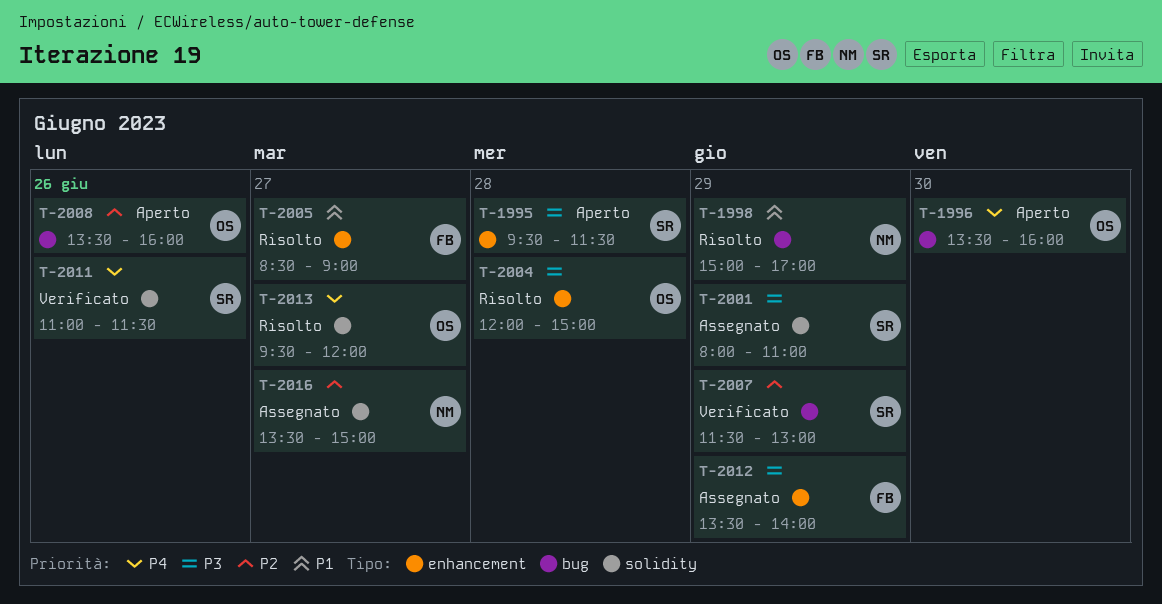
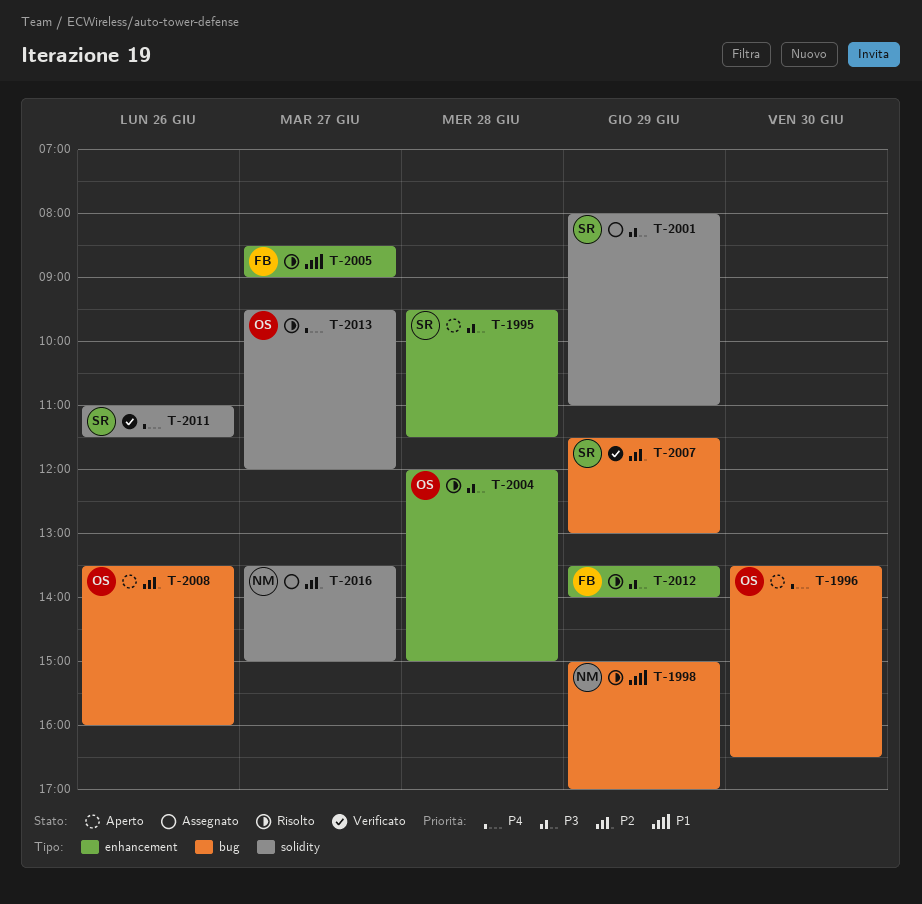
T-1996, ends: 16:00 -> 16:30
T-2012, status: Assegnato -> Risolto

